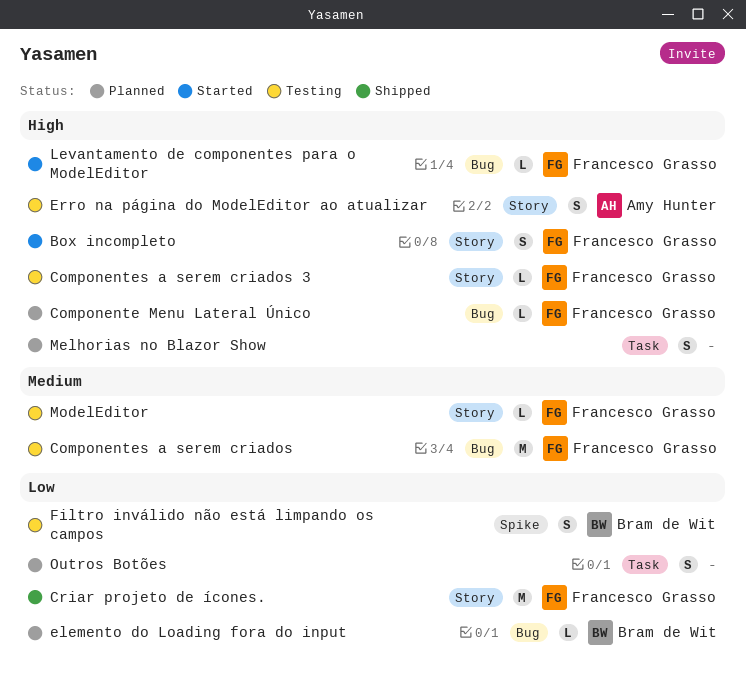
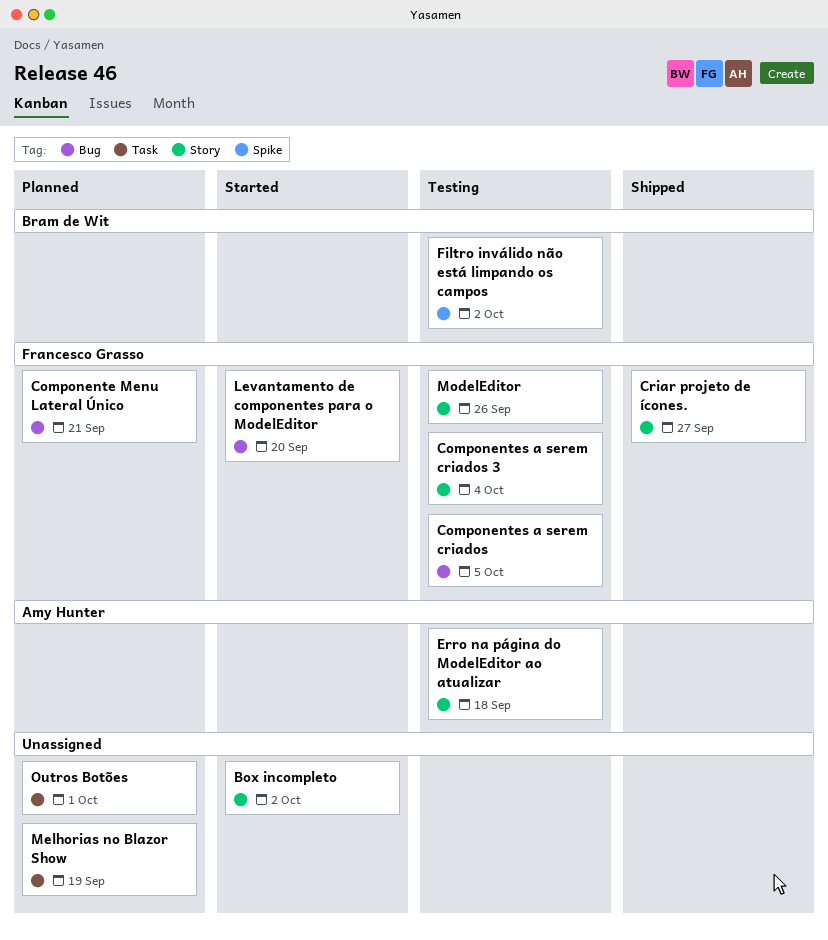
Box incompleto, owner: Francesco Grasso -> none
elemento do Loading fora do input: present -> none

